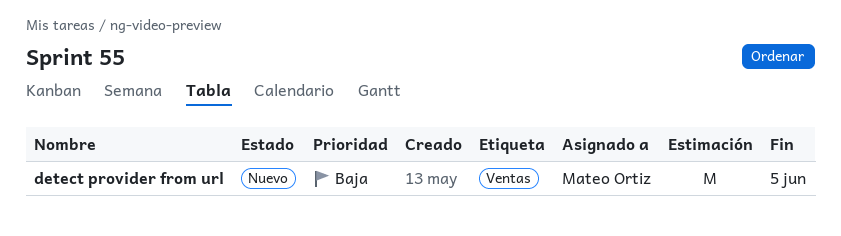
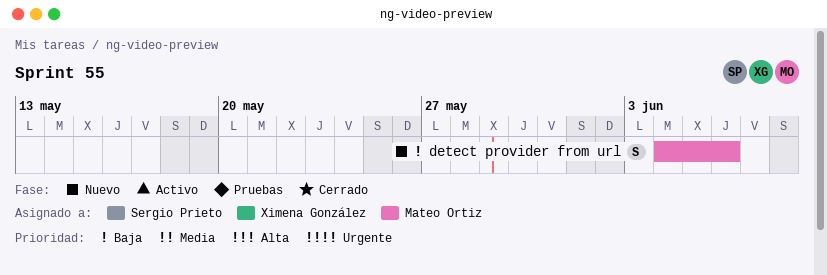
detect provider from url, estimate: M -> S
detect provider from url, due: Jun 5 -> Jun 6

